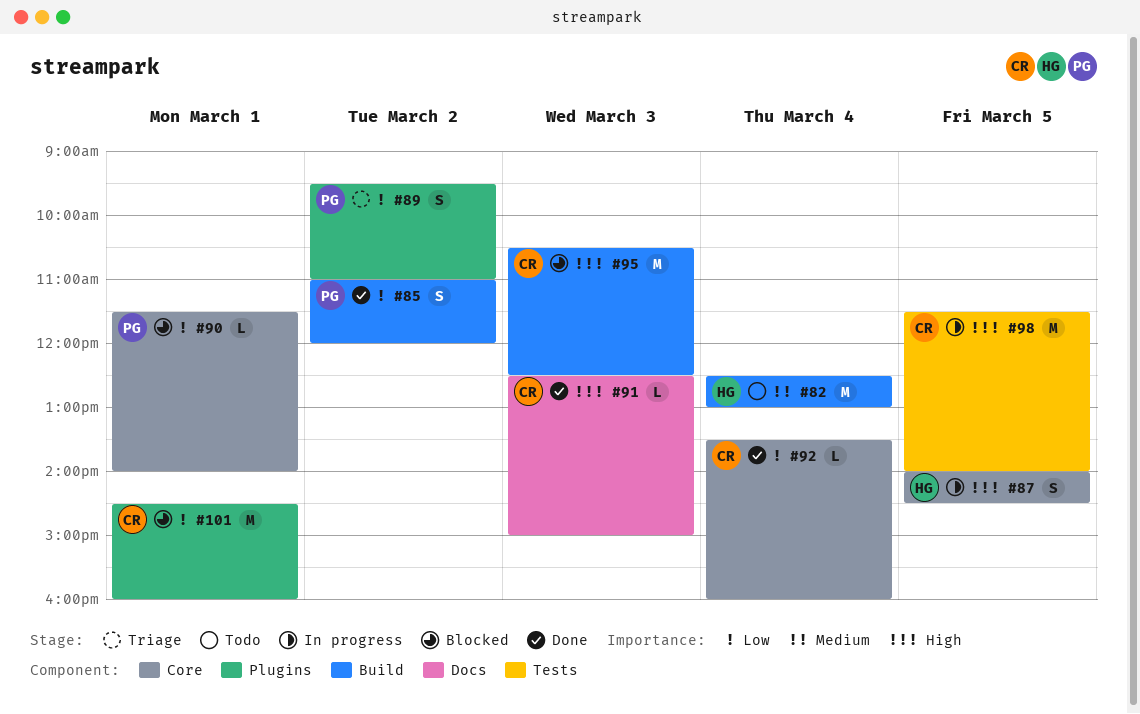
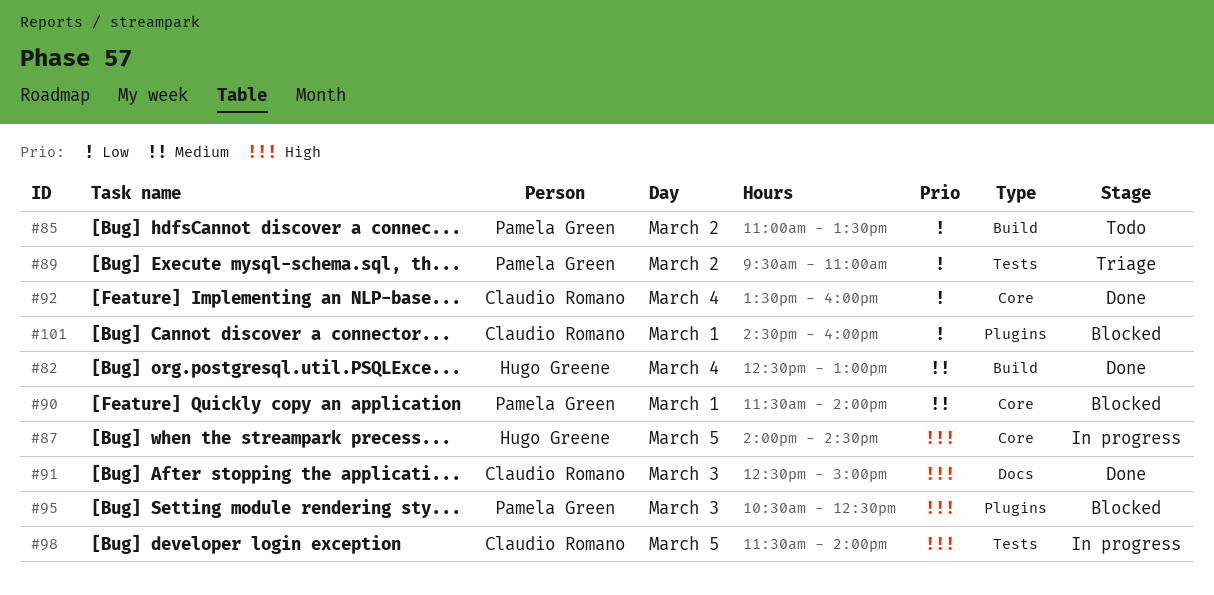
#82, status: Todo -> Done
#85, status: Done -> Todo
#85, ends: 12:00 -> 13:30
#89, label: Plugins -> Tests
#90, priority: Low -> Medium
#95, owner: Claudio Romano -> Pamela Green
#95, label: Build -> Plugins

